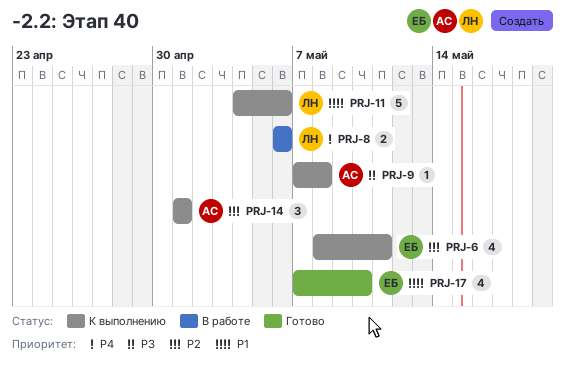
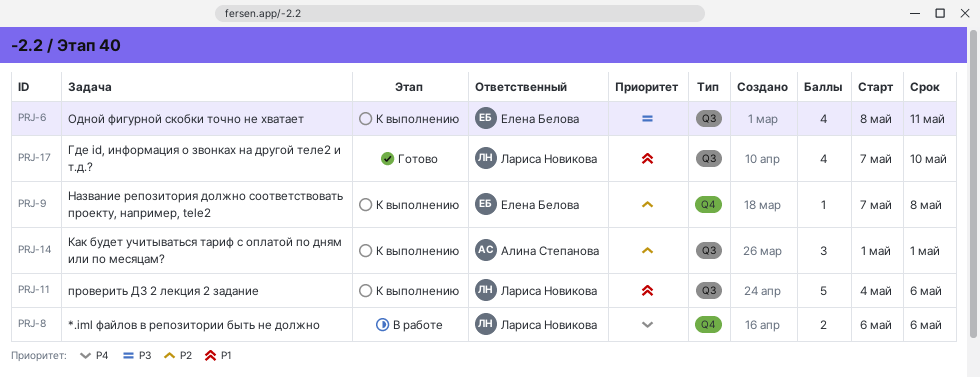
PRJ-6, priority: P2 -> P3
PRJ-9, owner: Алина Степанова -> Елена Белова
PRJ-9, priority: P3 -> P2
PRJ-17, owner: Елена Белова -> Лариса Новикова

